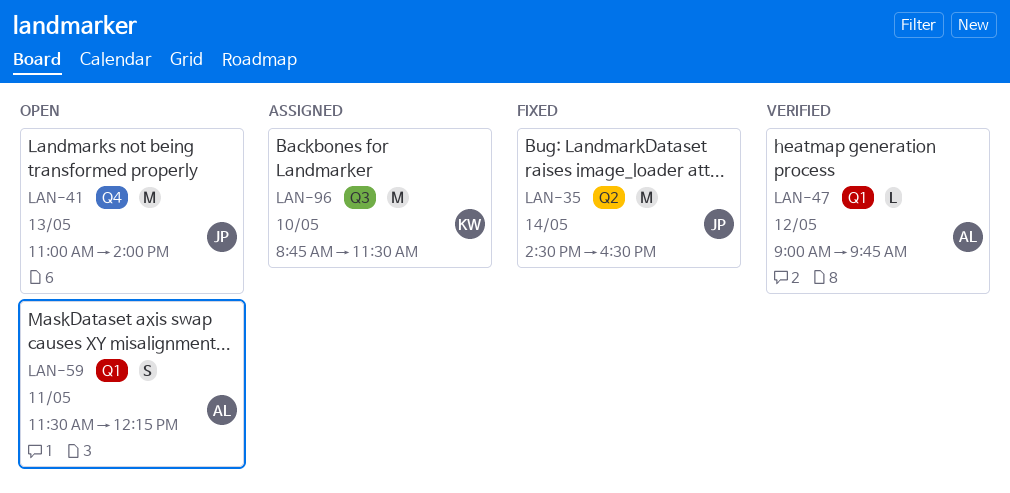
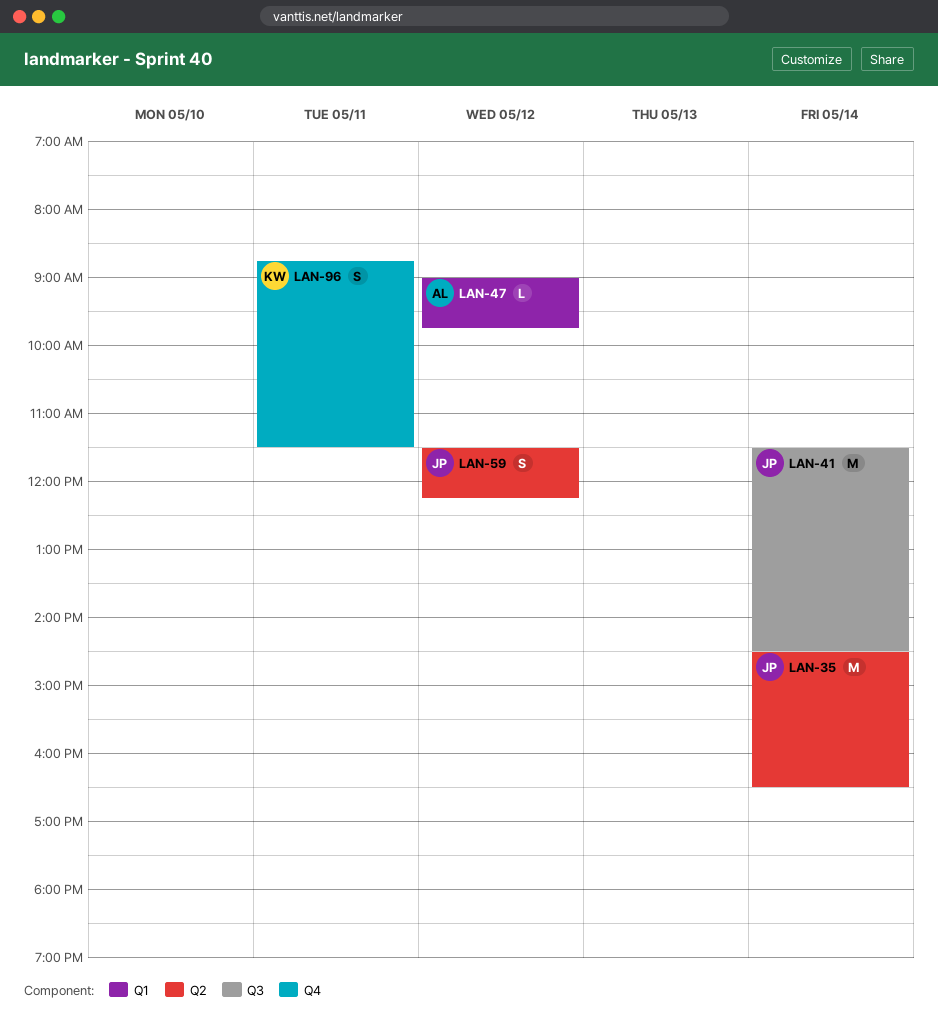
LAN-41, label: Q4 -> Q3
LAN-41, day: May 13 -> May 14
LAN-41, begins: 11:00 -> 11:30
LAN-41, ends: 14:00 -> 14:30
LAN-59, owner: AL -> JP
LAN-59, label: Q1 -> Q2
LAN-59, day: May 11 -> May 12
LAN-96, label: Q3 -> Q4
LAN-96, estimate: M -> S
LAN-96, day: May 10 -> May 11

